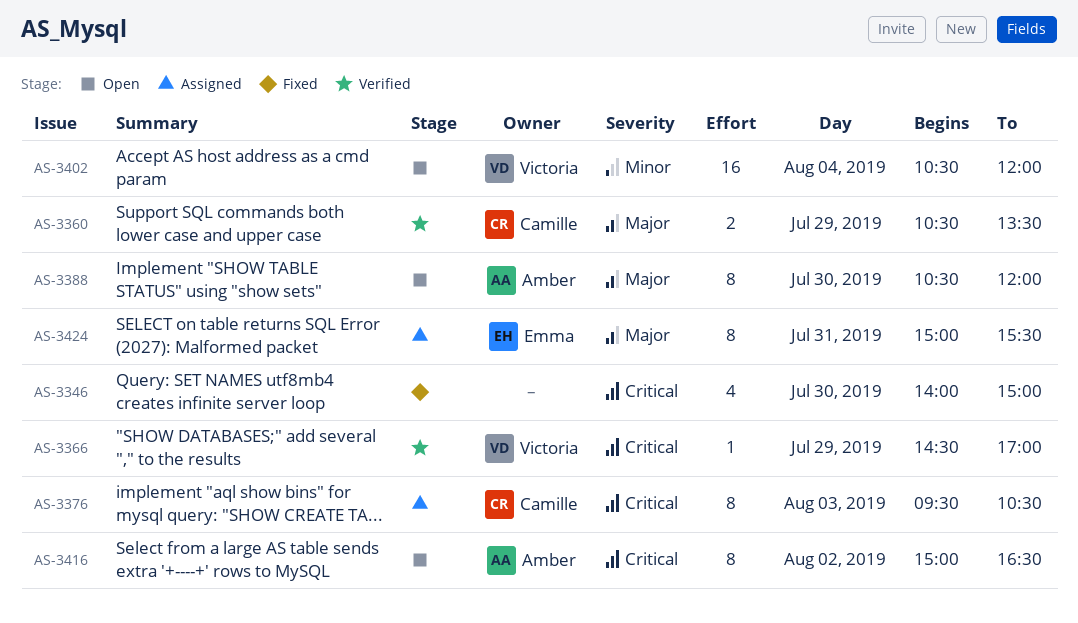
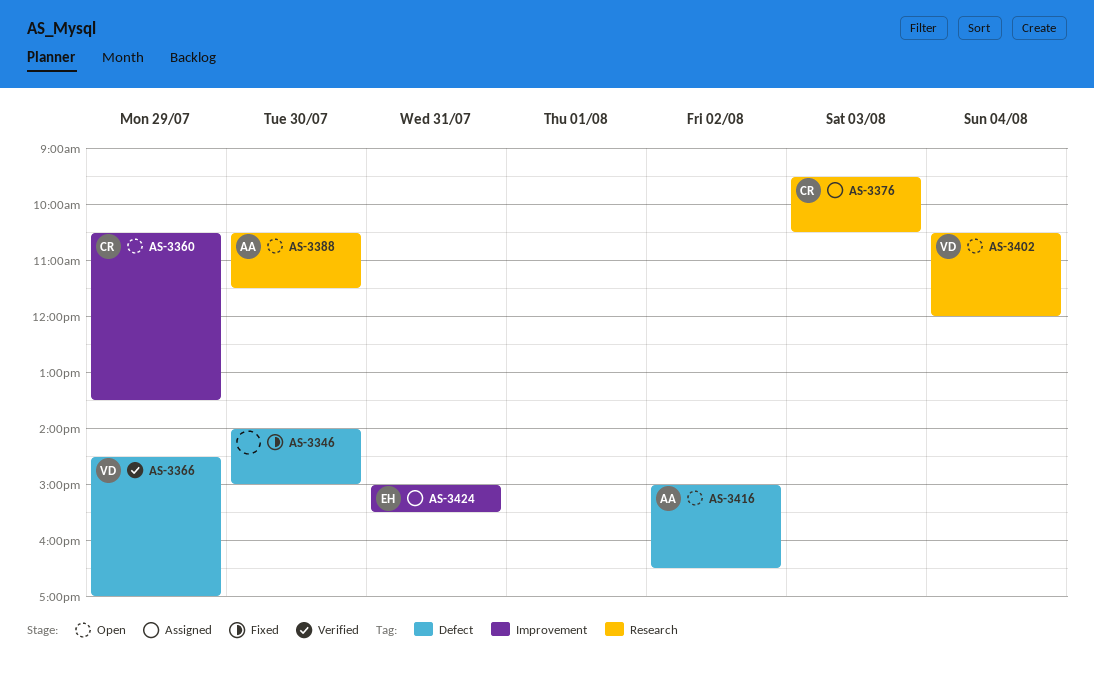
AS-3360, status: Verified -> Open
AS-3388, ends: 12:00 -> 11:30

